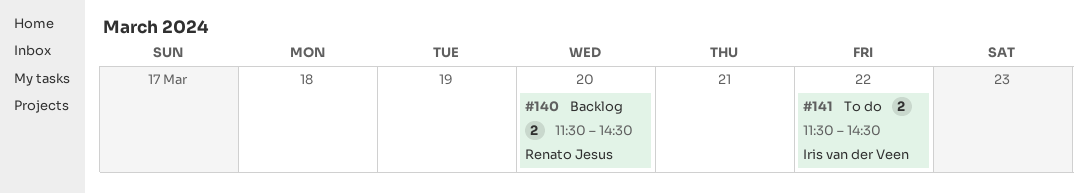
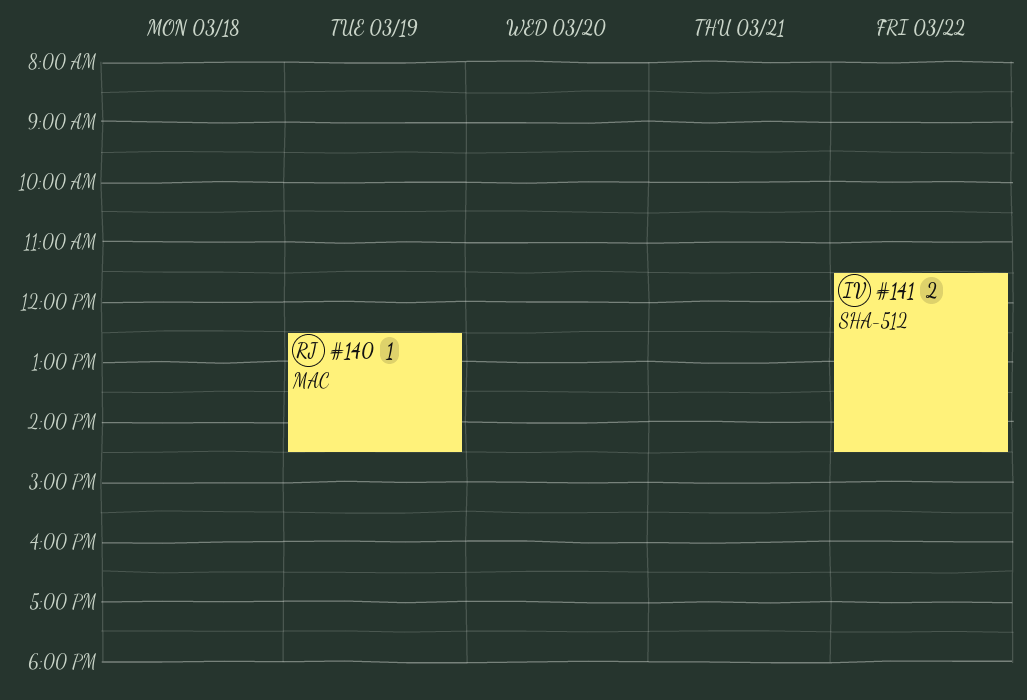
#140, estimate: 2 -> 1
#140, day: Mar 20 -> Mar 19
#140, begins: 11:30 -> 12:30

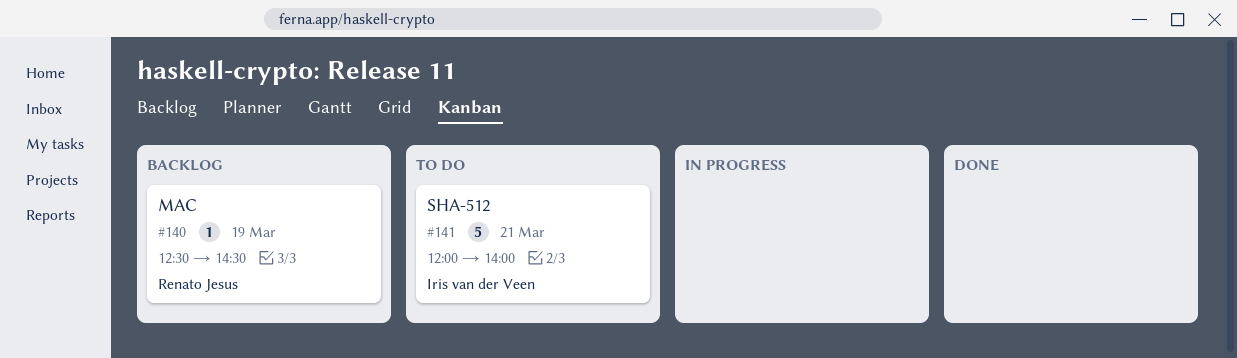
#141, estimate: 2 -> 5
#141, day: Mar 22 -> Mar 21
#141, begins: 11:30 -> 12:00
#141, ends: 14:30 -> 14:00

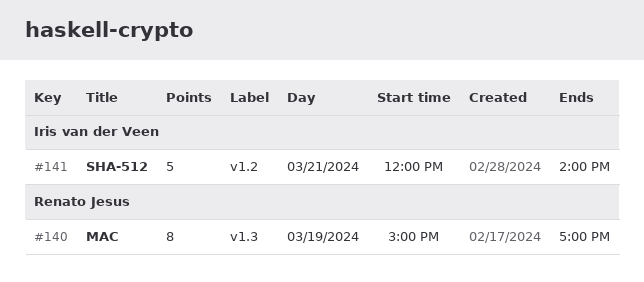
#140, estimate: 1 -> 8
#140, begins: 12:30 -> 15:00
#140, ends: 14:30 -> 17:00

